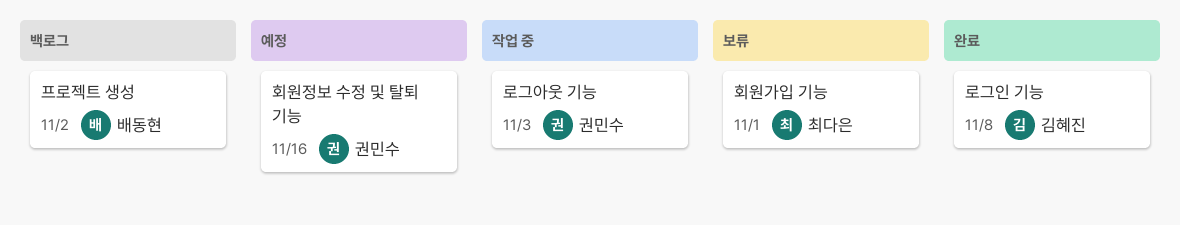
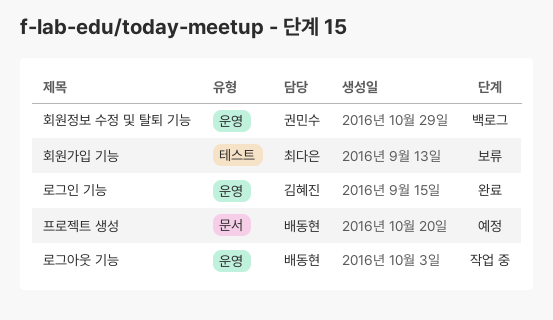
로그아웃 기능, owner: 권민수 -> 배동현
프로젝트 생성, status: 백로그 -> 예정
회원정보 수정 및 탈퇴 기능, status: 예정 -> 백로그

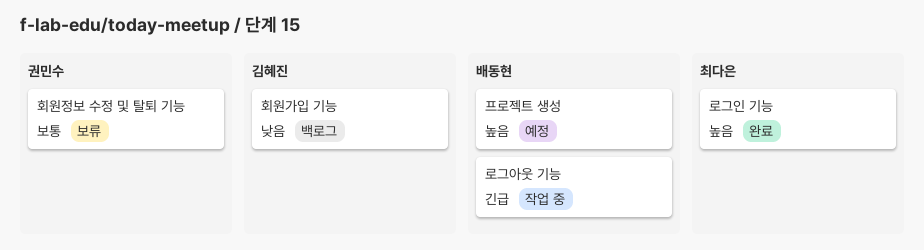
로그인 기능, owner: 김혜진 -> 최다은
회원가입 기능, status: 보류 -> 백로그
회원가입 기능, owner: 최다은 -> 김혜진
회원정보 수정 및 탈퇴 기능, status: 백로그 -> 보류

